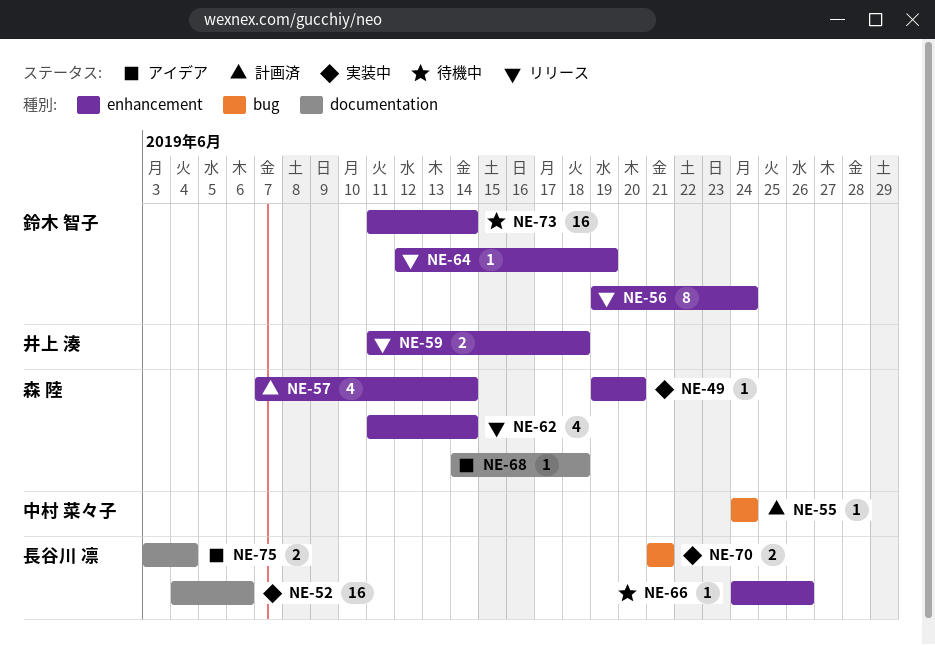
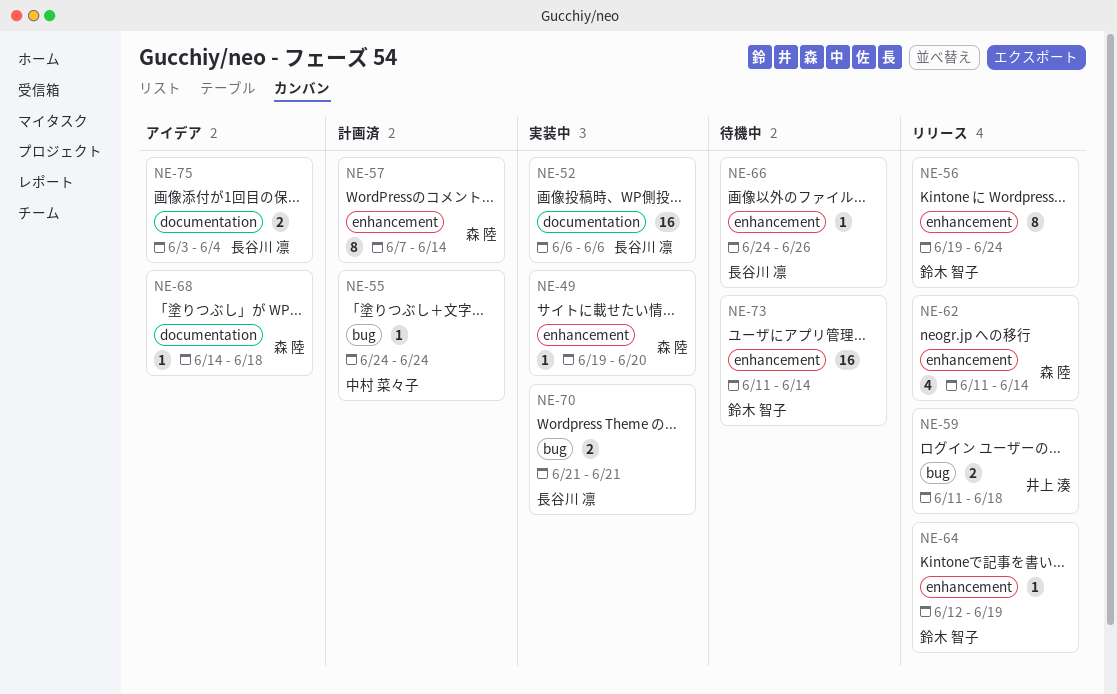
NE-52, start: Jun 4 -> Jun 6
NE-57, estimate: 4 -> 8
NE-59, label: enhancement -> bug

